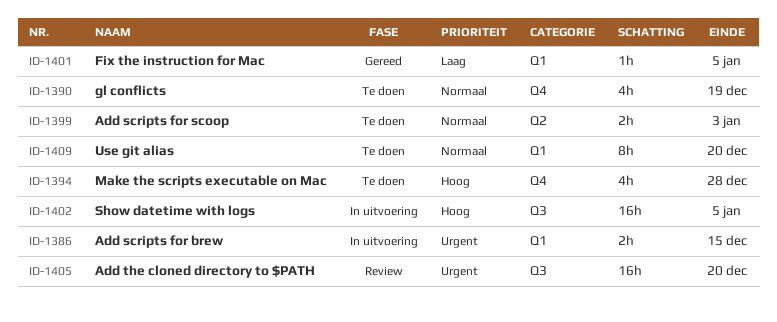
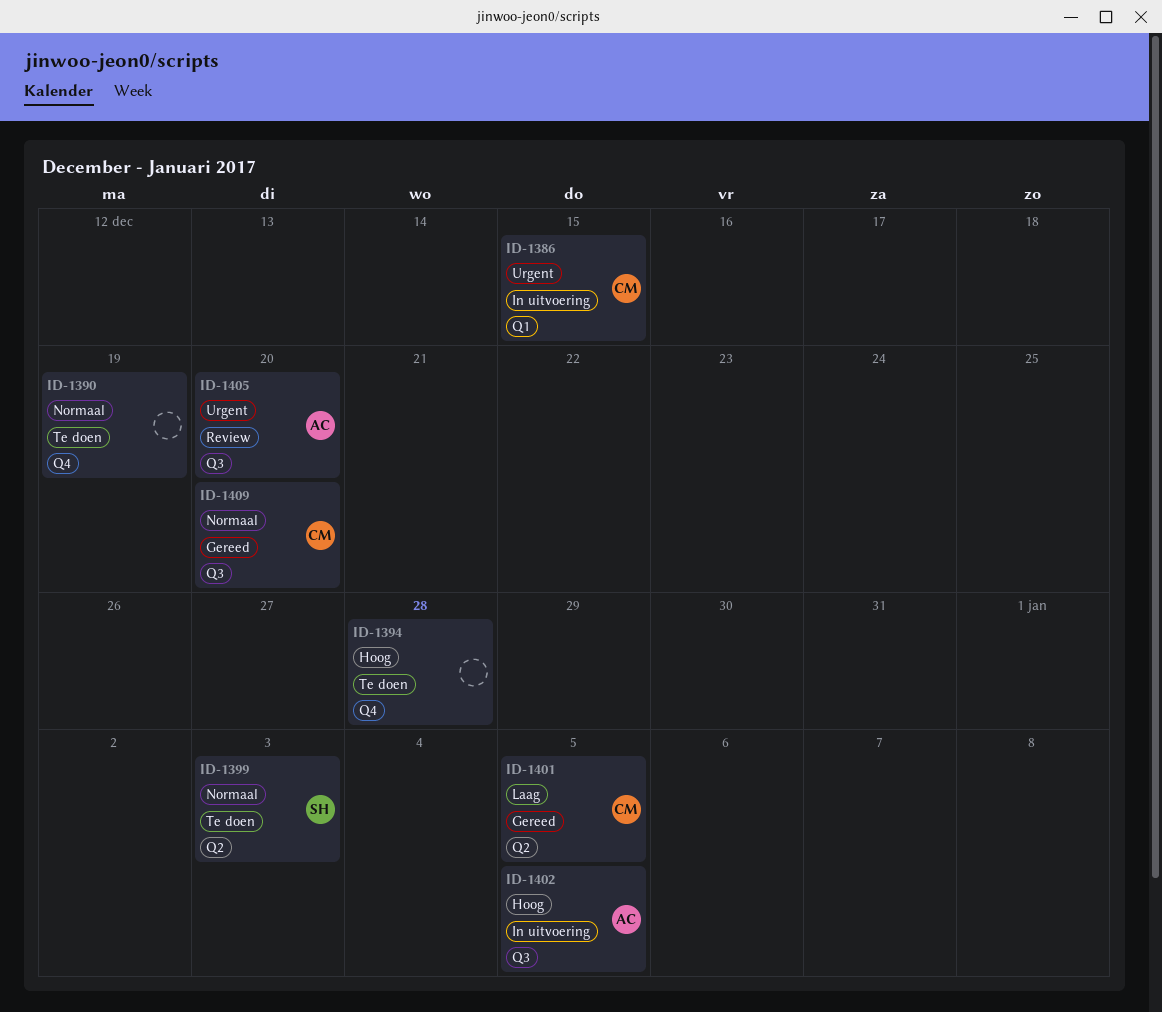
ID-1401, label: Q1 -> Q2
ID-1409, status: Te doen -> Gereed
ID-1409, label: Q1 -> Q3

